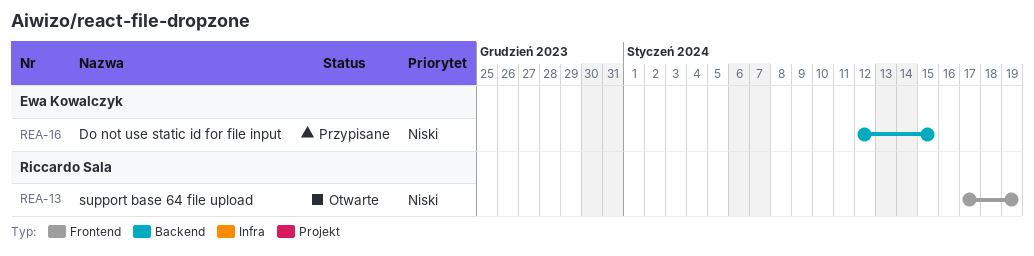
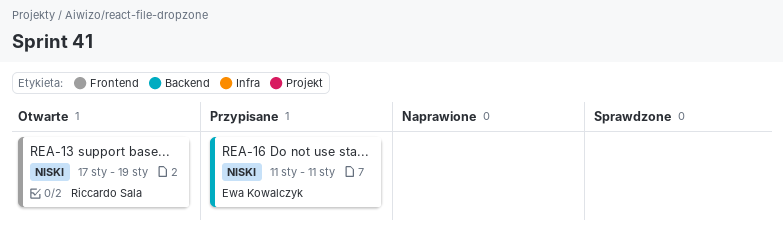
REA-16, start: Jan 12 -> Jan 11
REA-16, due: Jan 15 -> Jan 11

